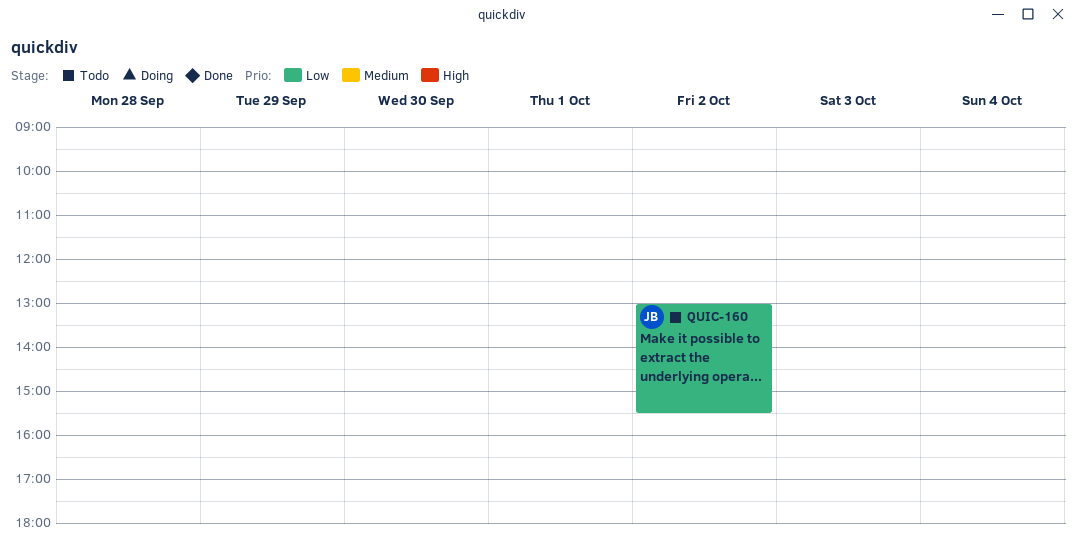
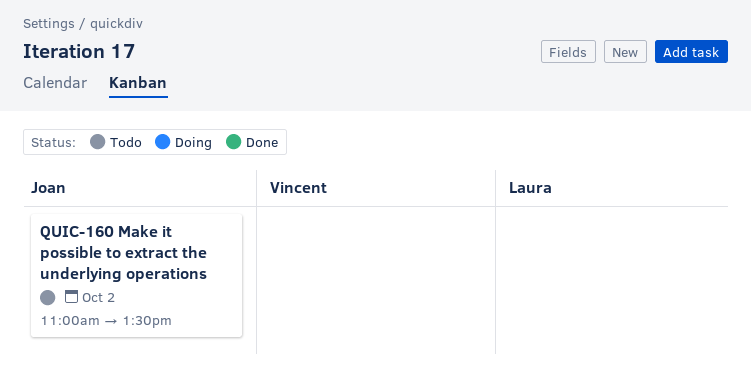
QUIC-160, begins: 13:00 -> 11:00
QUIC-160, ends: 15:30 -> 13:30

